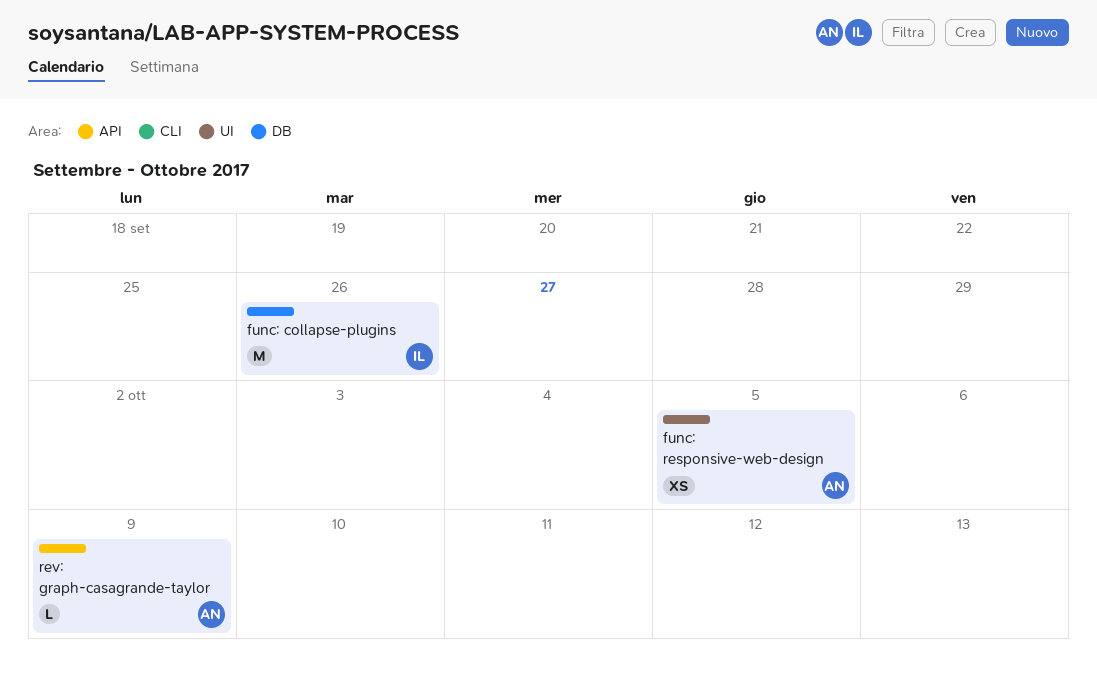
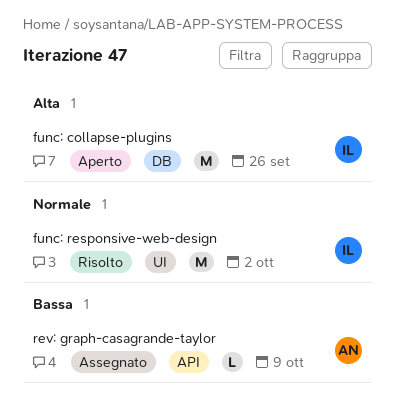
func: responsive-web-design, owner: AN -> IL
func: responsive-web-design, estimate: XS -> M
func: responsive-web-design, due: Oct 5 -> Oct 2

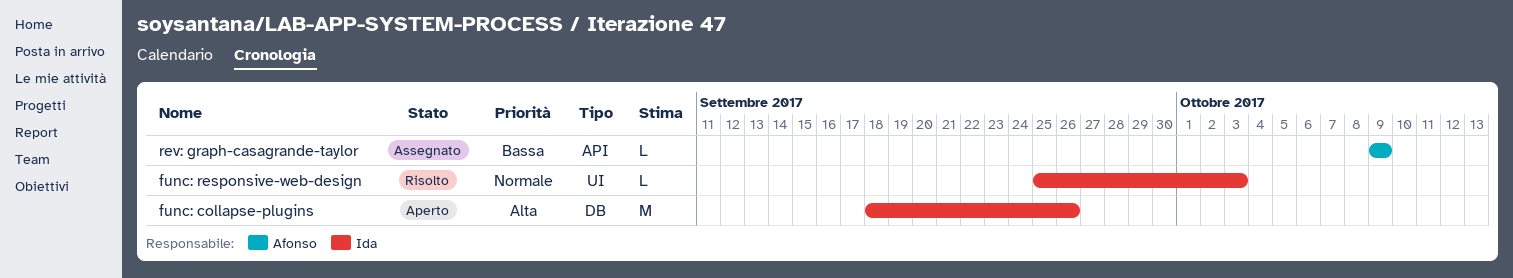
func: responsive-web-design, estimate: M -> L
func: responsive-web-design, due: Oct 2 -> Oct 3

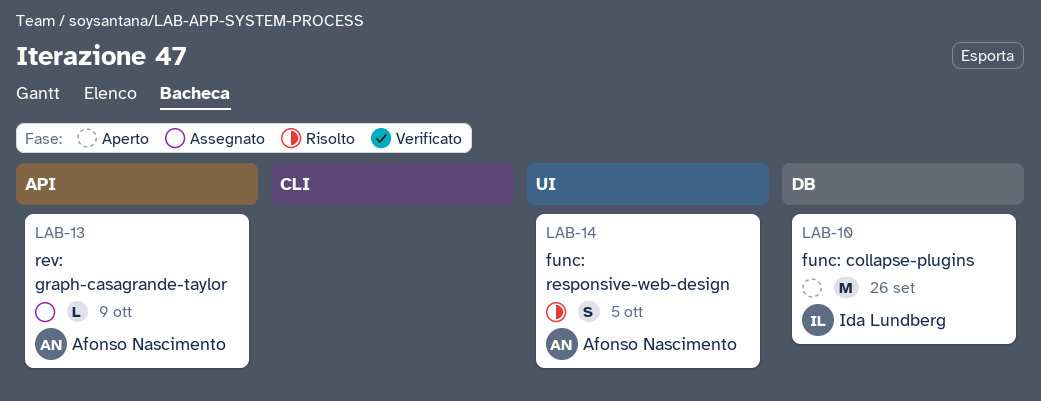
func: responsive-web-design, owner: Ida Lundberg -> Afonso Nascimento
func: responsive-web-design, estimate: L -> S
func: responsive-web-design, due: Oct 3 -> Oct 5

